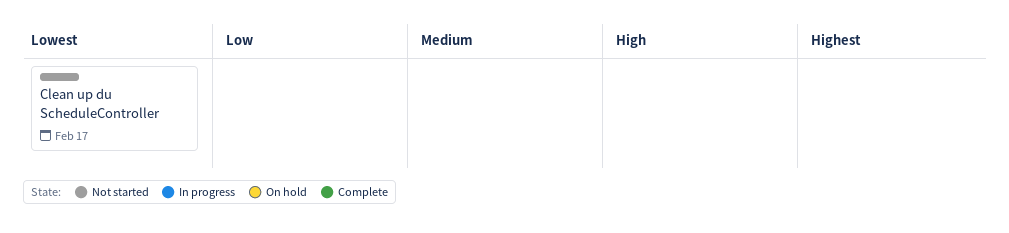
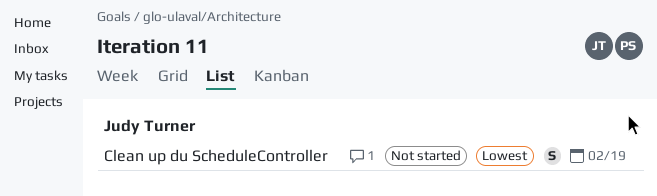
Clean up du ScheduleController, due: Feb 17 -> Feb 19

